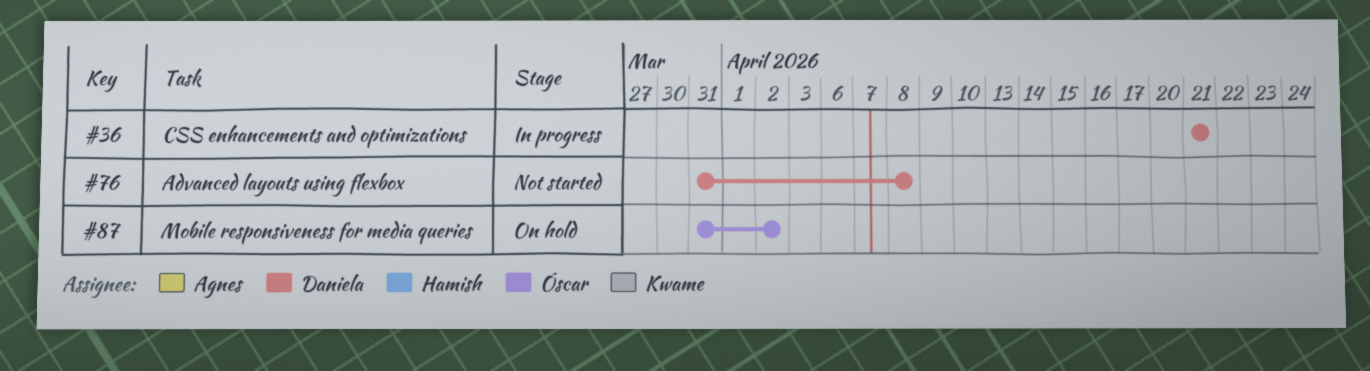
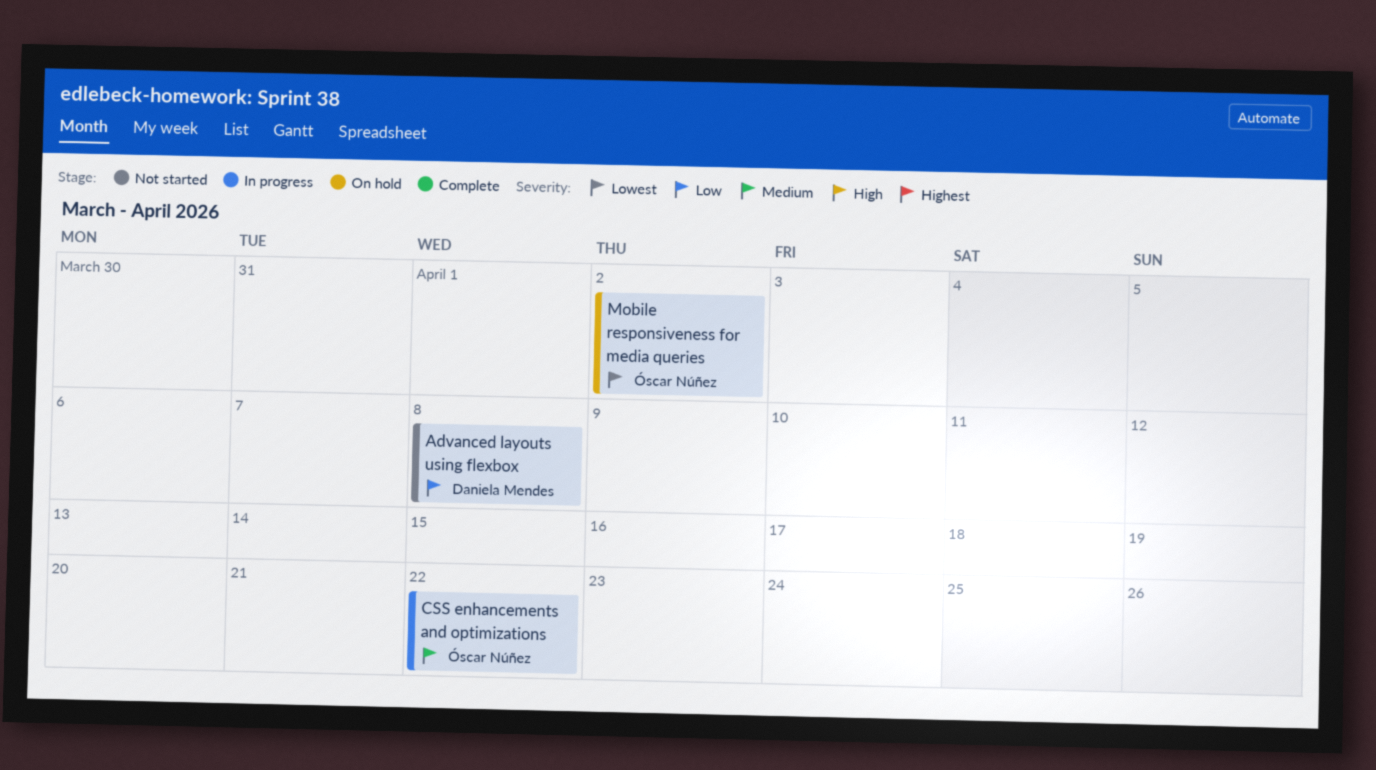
CSS enhancements and optimizations, owner: Daniela Mendes -> Óscar Núñez
CSS enhancements and optimizations, due: Apr 21 -> Apr 22

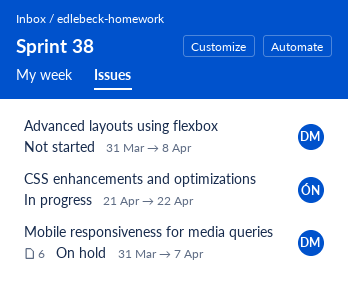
Mobile responsiveness for media queries, owner: Óscar Núñez -> Daniela Mendes
Mobile responsiveness for media queries, due: Apr 2 -> Apr 7

